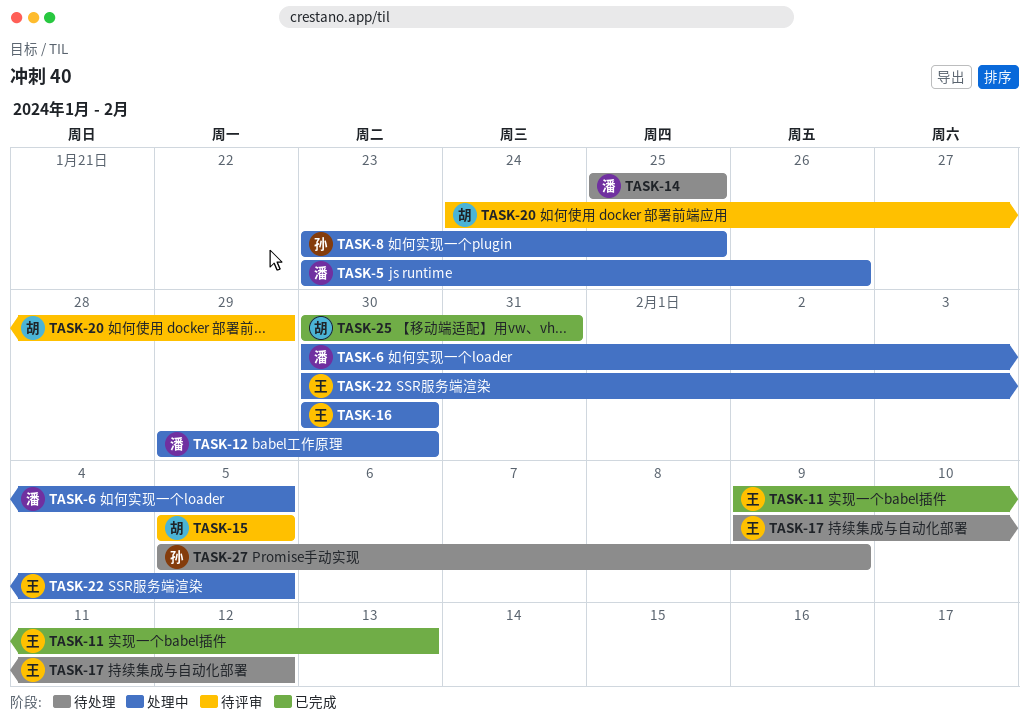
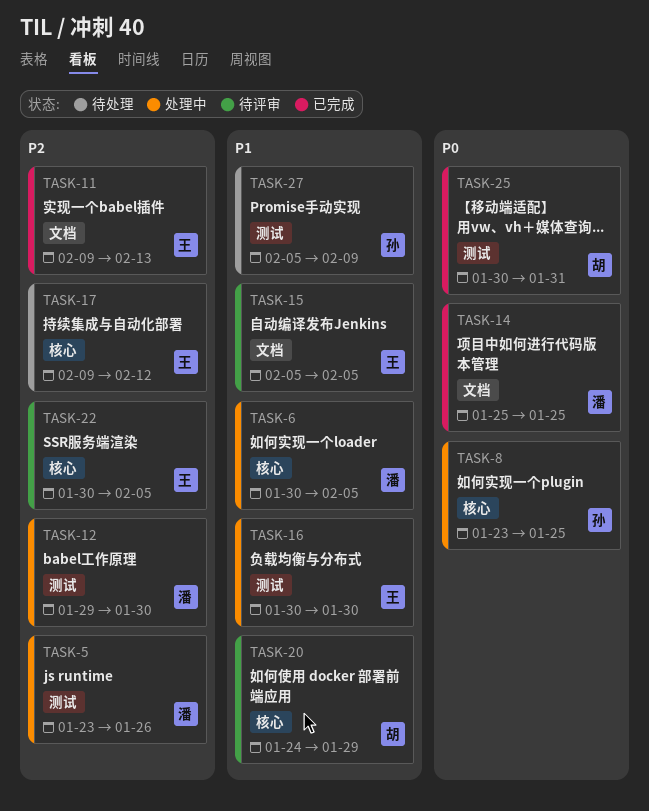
TASK-14, status: 待处理 -> 已完成
TASK-15, owner: 胡 -> 王
TASK-22, status: 处理中 -> 待评审

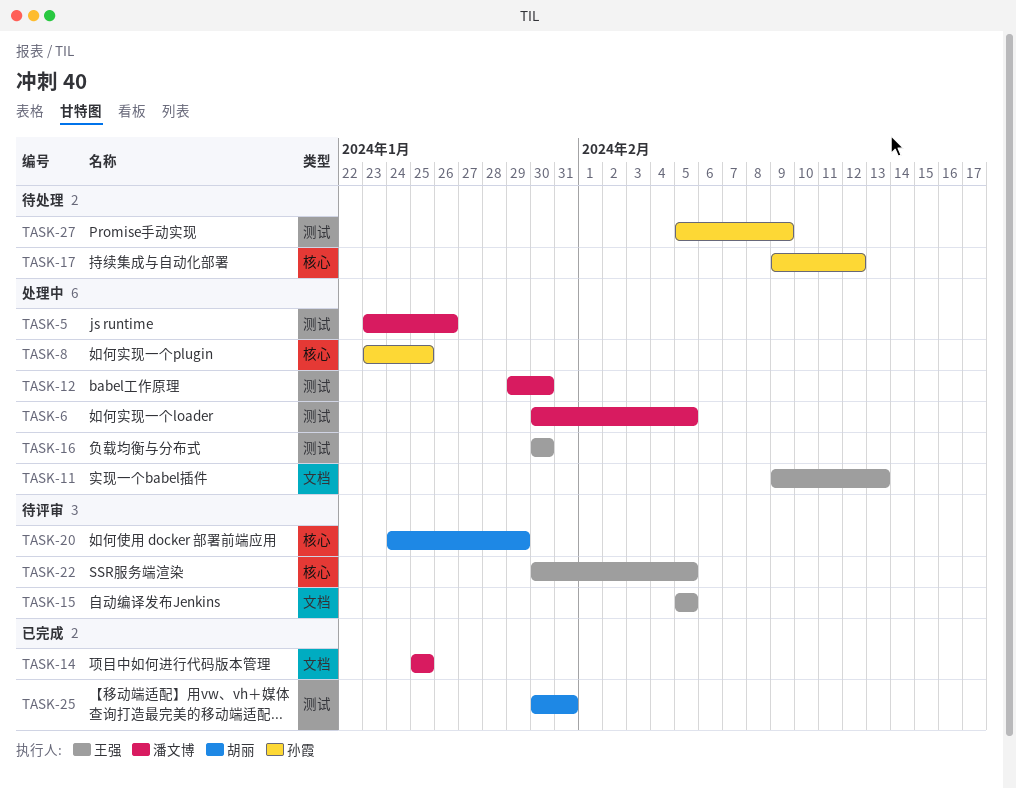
TASK-6, label: 核心 -> 测试
TASK-11, status: 已完成 -> 处理中
TASK-17, owner: 王强 -> 孙霞

